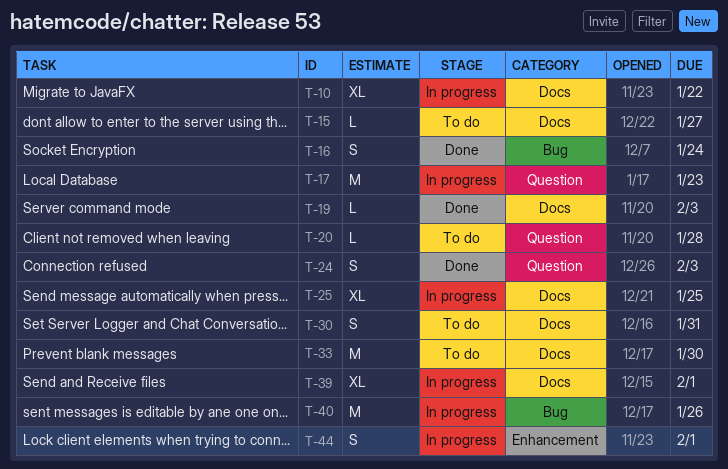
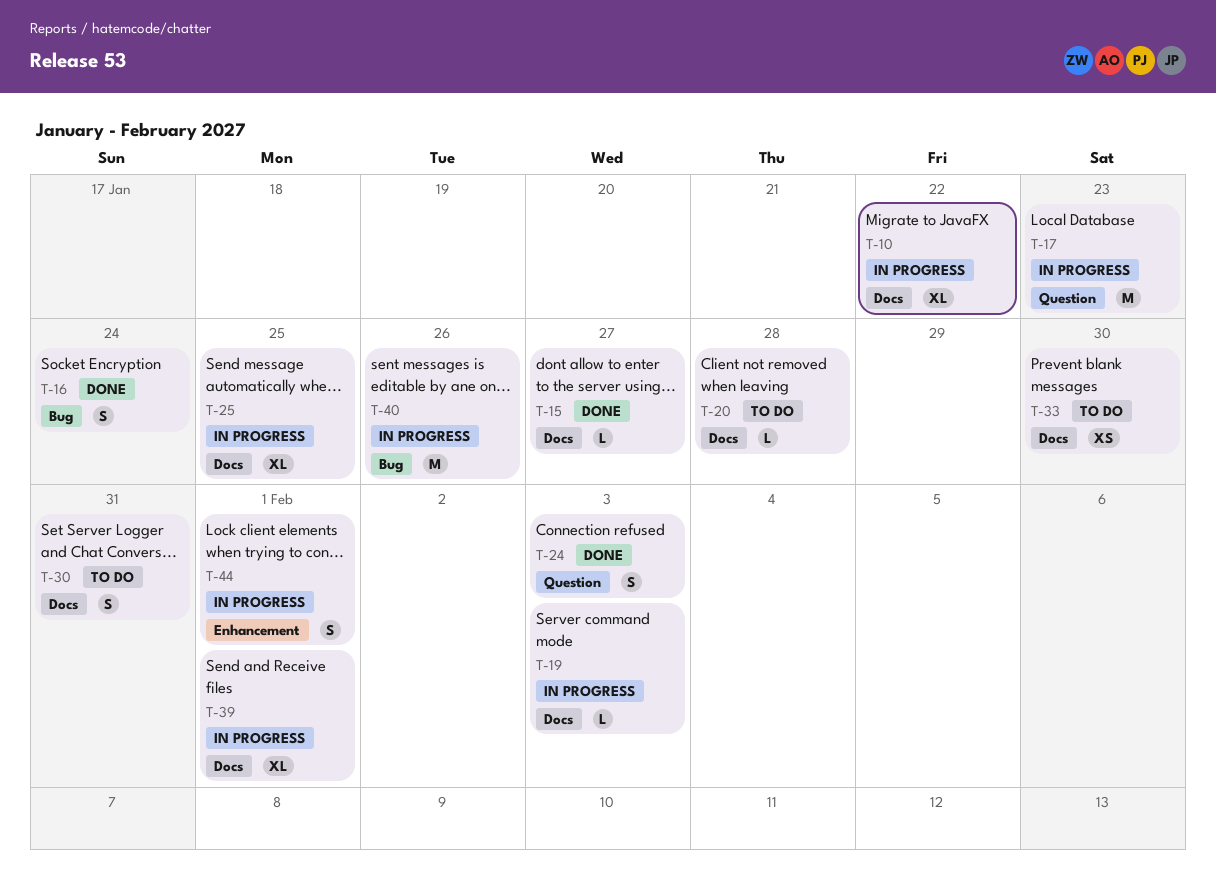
T-15, status: To do -> Done
T-19, status: Done -> In progress
T-20, label: Question -> Docs
T-33, estimate: M -> XS

